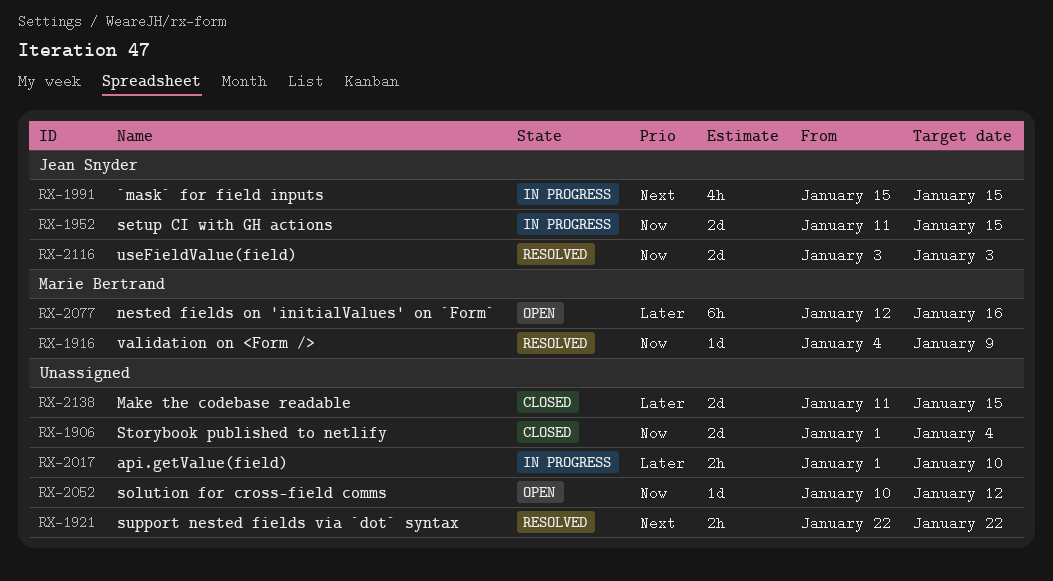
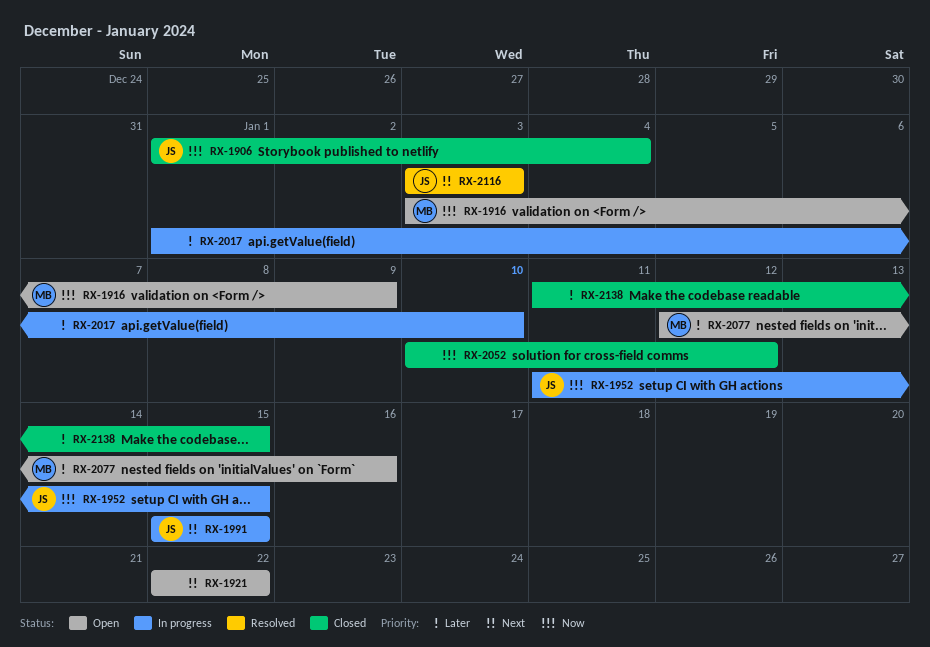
RX-1906, owner: none -> Jean Snyder
RX-1916, status: Resolved -> Open
RX-1916, start: Jan 4 -> Jan 3
RX-1921, status: Resolved -> Open
RX-2052, status: Open -> Closed
RX-2116, priority: Now -> Next

